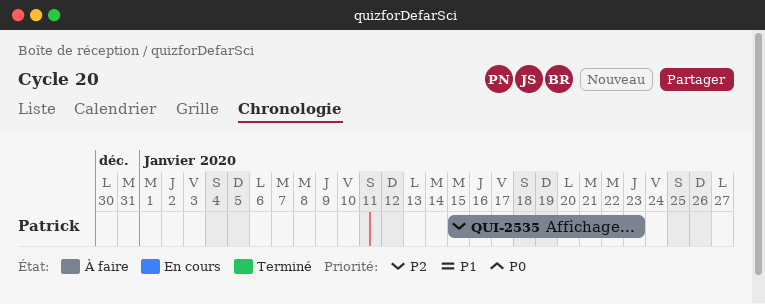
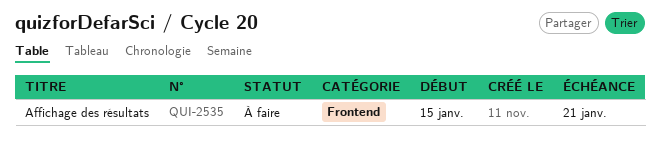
QUI-2535, due: Jan 23 -> Jan 21

